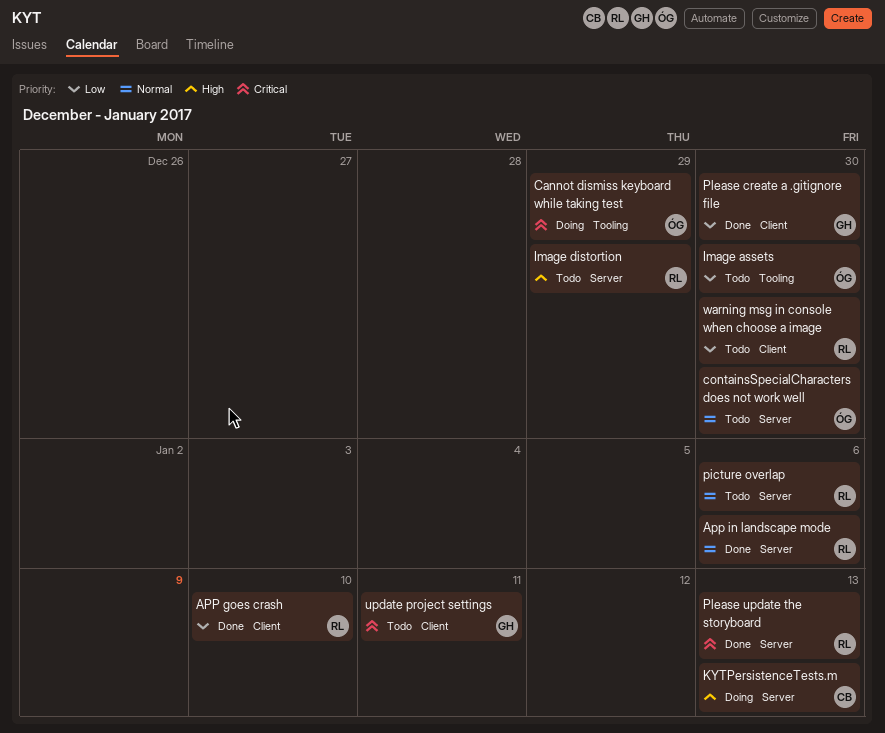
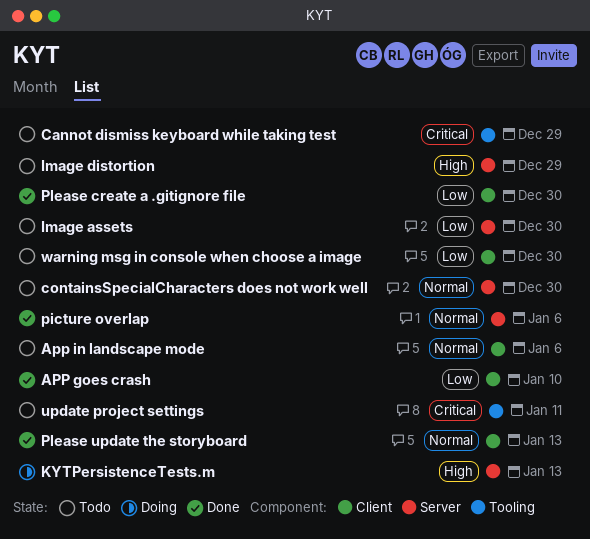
App in landscape mode, status: Done -> Todo
App in landscape mode, label: Server -> Client
Cannot dismiss keyboard while taking test, status: Doing -> Todo
Image assets, label: Tooling -> Server
picture overlap, status: Todo -> Done
Please update the storyboard, priority: Critical -> Normal
Please update the storyboard, label: Server -> Client
update project settings, label: Client -> Tooling

